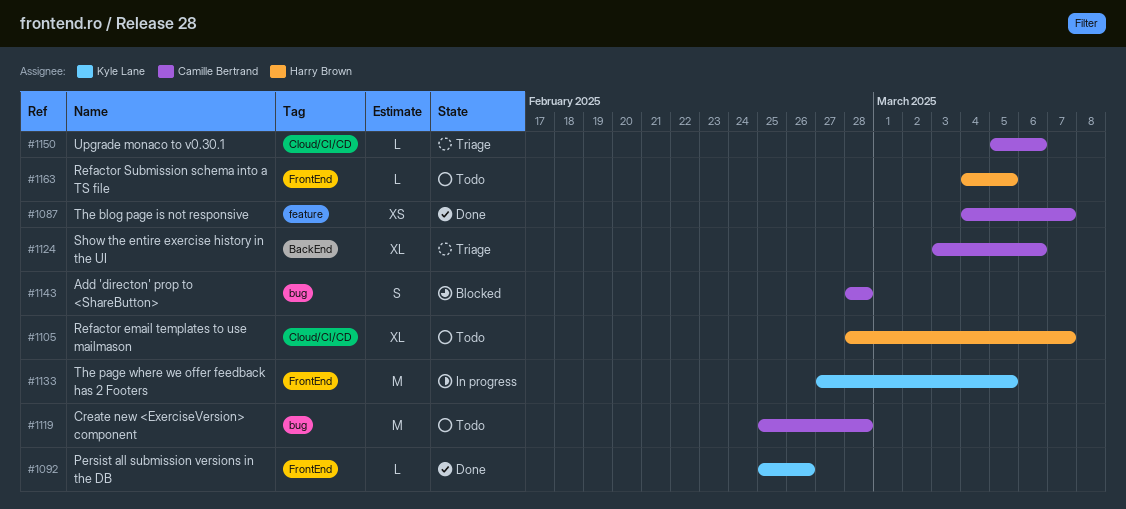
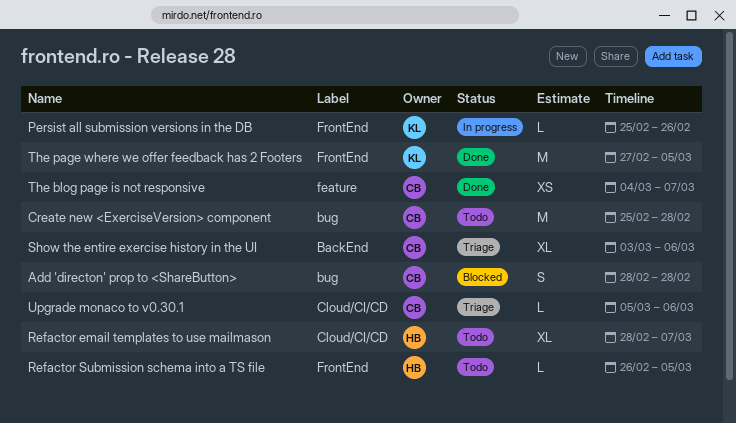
Persist all submission versions in the DB, status: Done -> In progress
Refactor Submission schema into a TS file, start: Mar 4 -> Feb 26
The page where we offer feedback has 2 Footers, status: In progress -> Done

